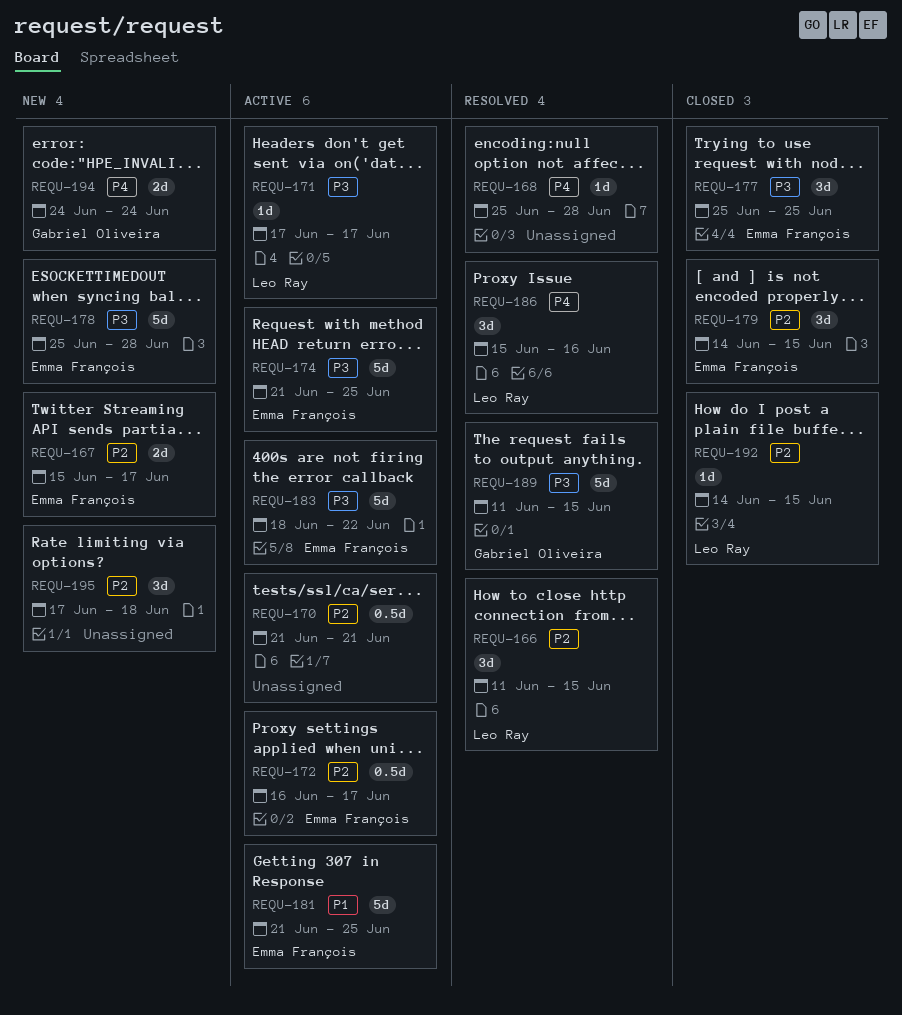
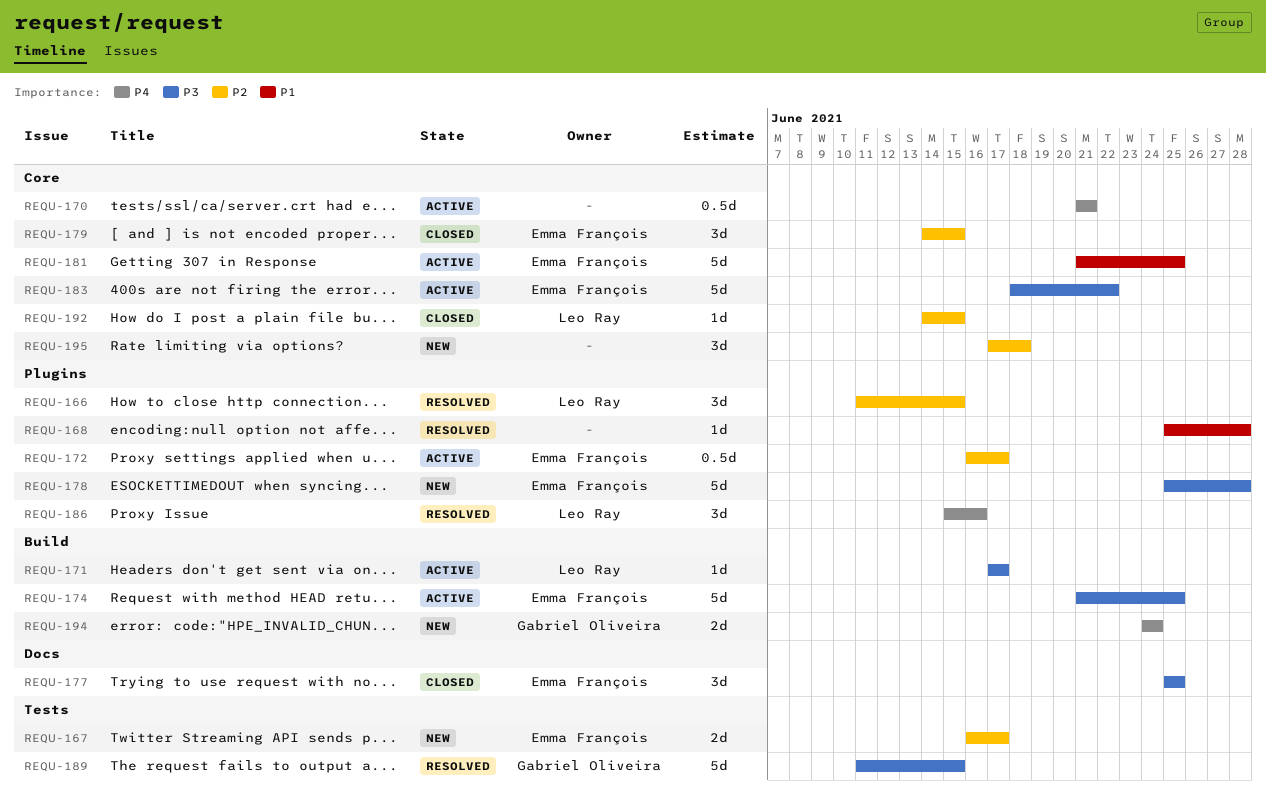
REQU-167, start: Jun 15 -> Jun 16
REQU-168, priority: P4 -> P1
REQU-170, priority: P2 -> P4

